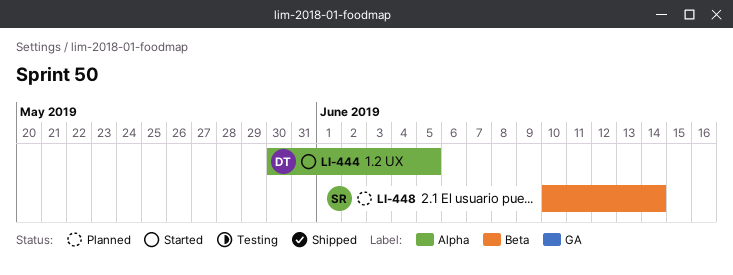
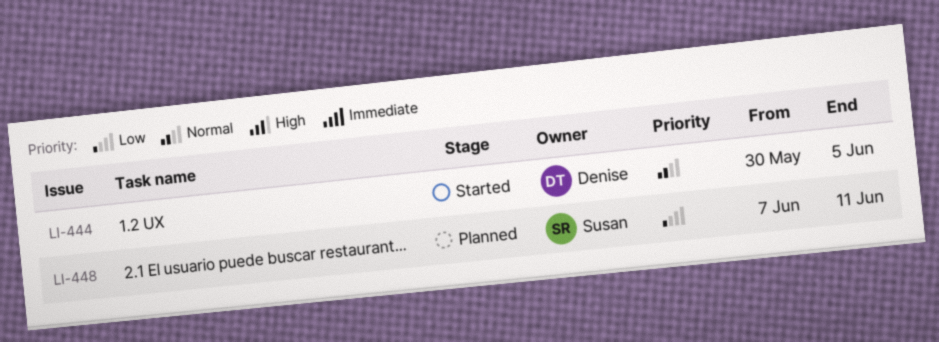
LI-448, start: Jun 10 -> Jun 7
LI-448, due: Jun 14 -> Jun 11

